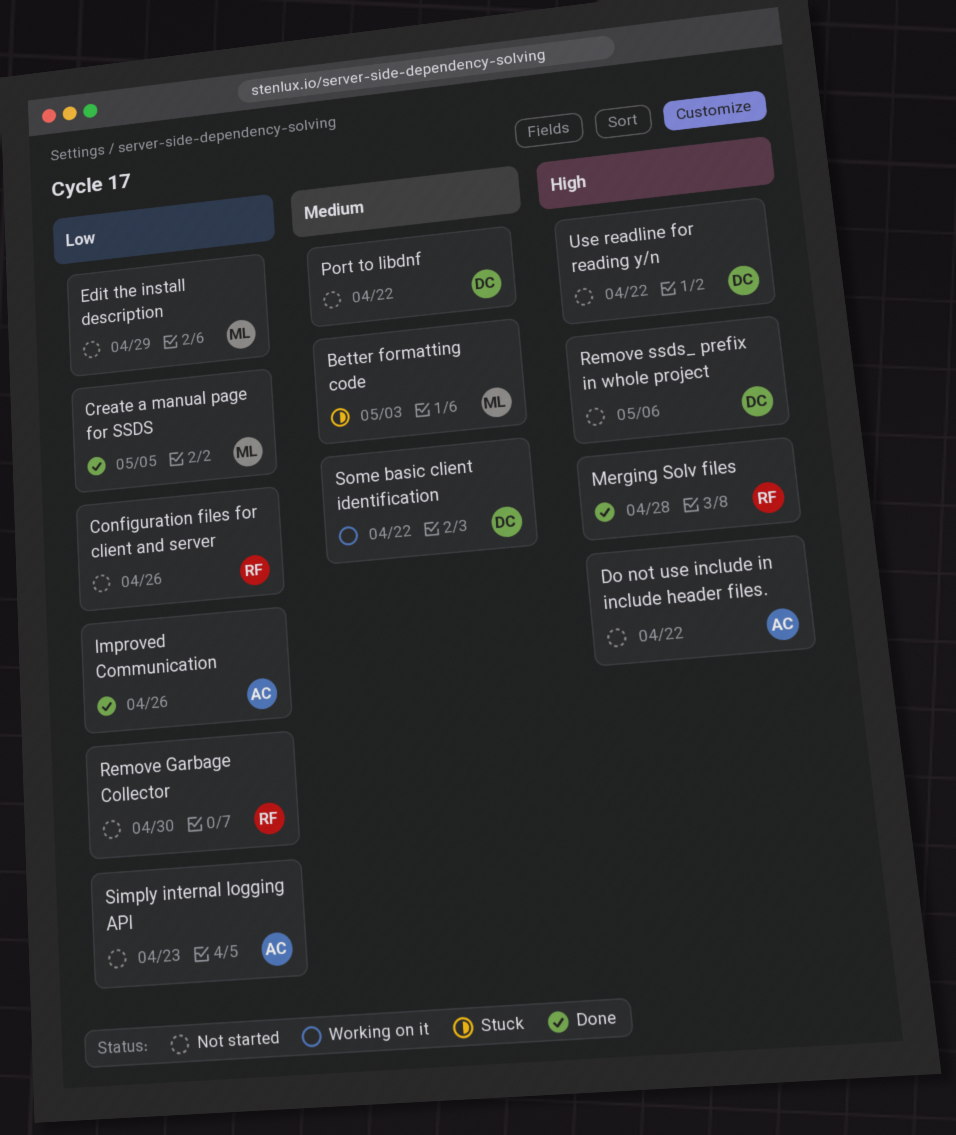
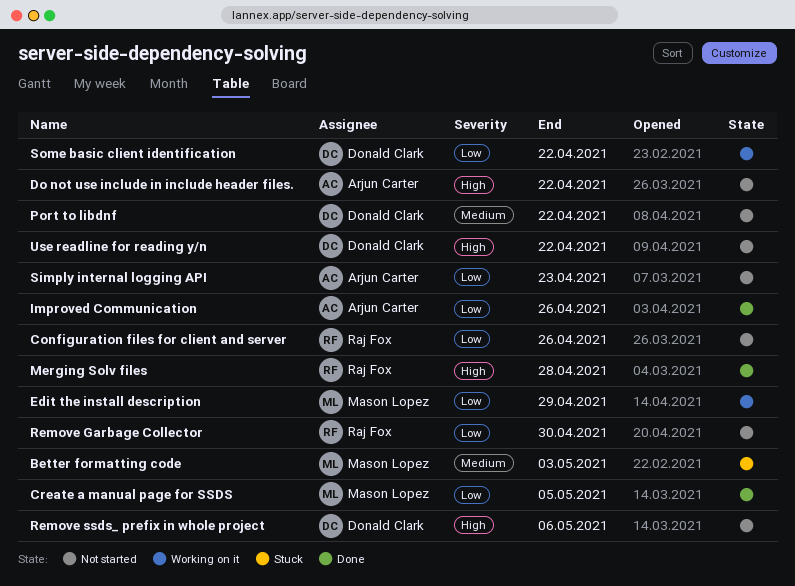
Edit the install description, status: Not started -> Working on it
Some basic client identification, priority: Medium -> Low

